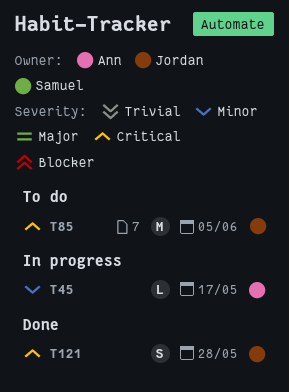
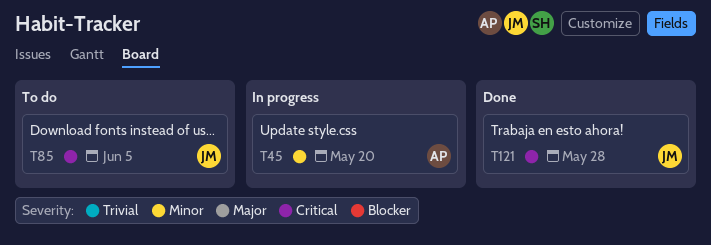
T45, due: May 17 -> May 20

